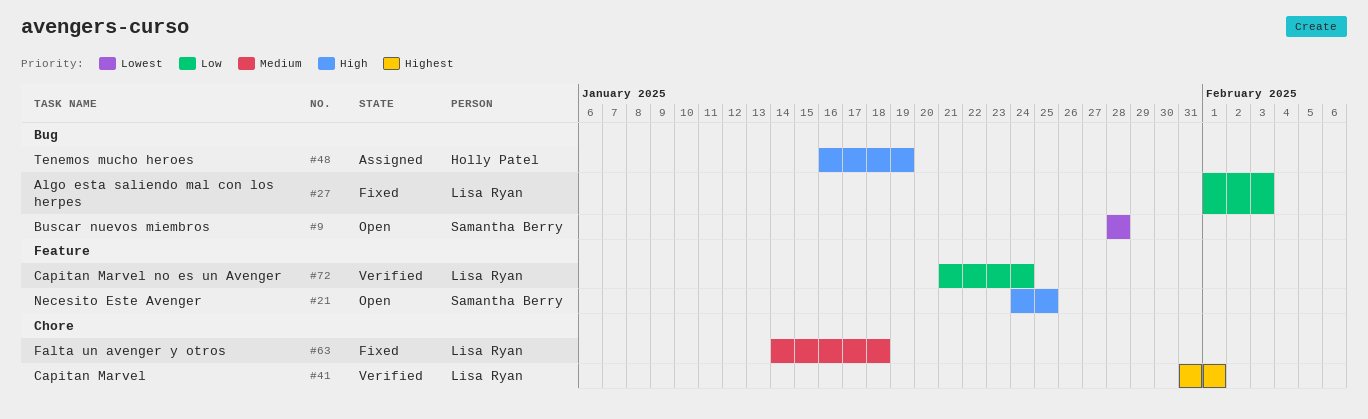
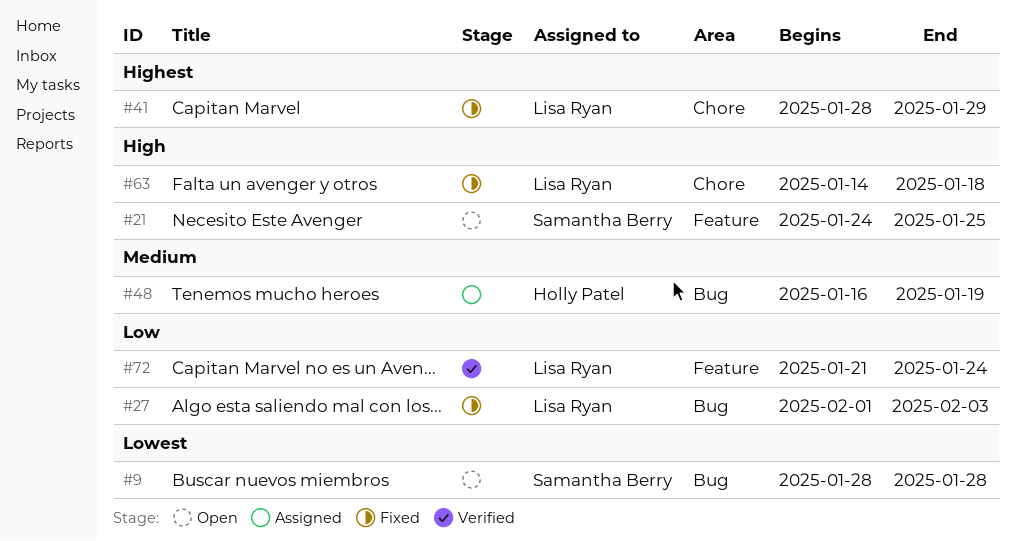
#41, status: Verified -> Fixed
#41, start: Jan 31 -> Jan 28
#41, due: Feb 1 -> Jan 29
#48, priority: High -> Medium
#63, priority: Medium -> High

